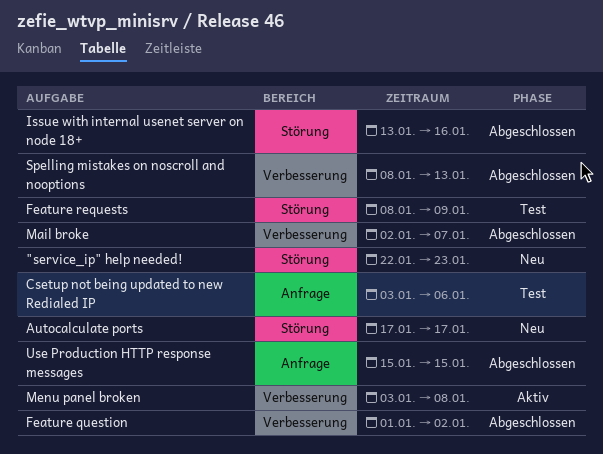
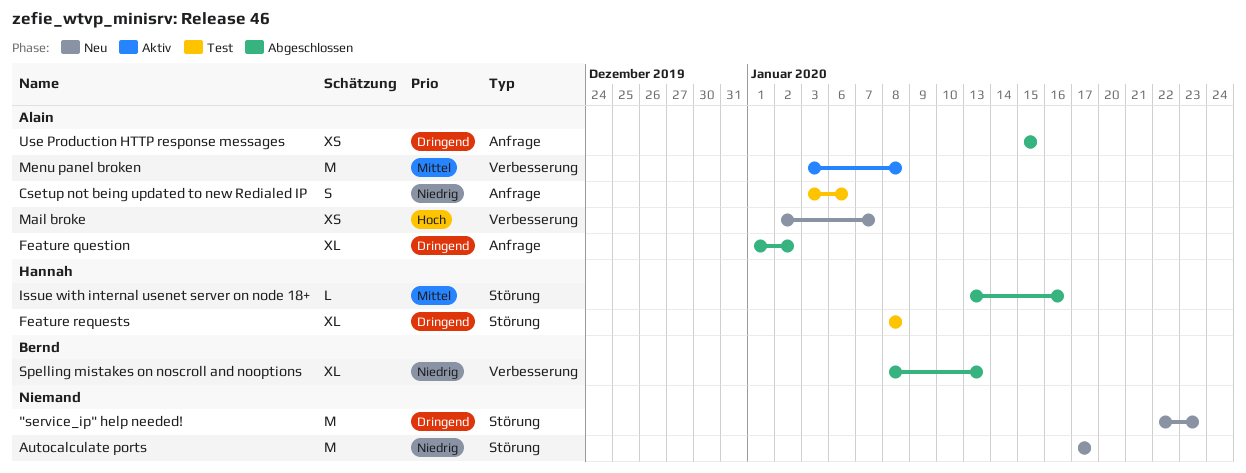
Feature question, label: Verbesserung -> Anfrage
Feature requests, due: Jan 9 -> Jan 8
Mail broke, status: Abgeschlossen -> Neu

